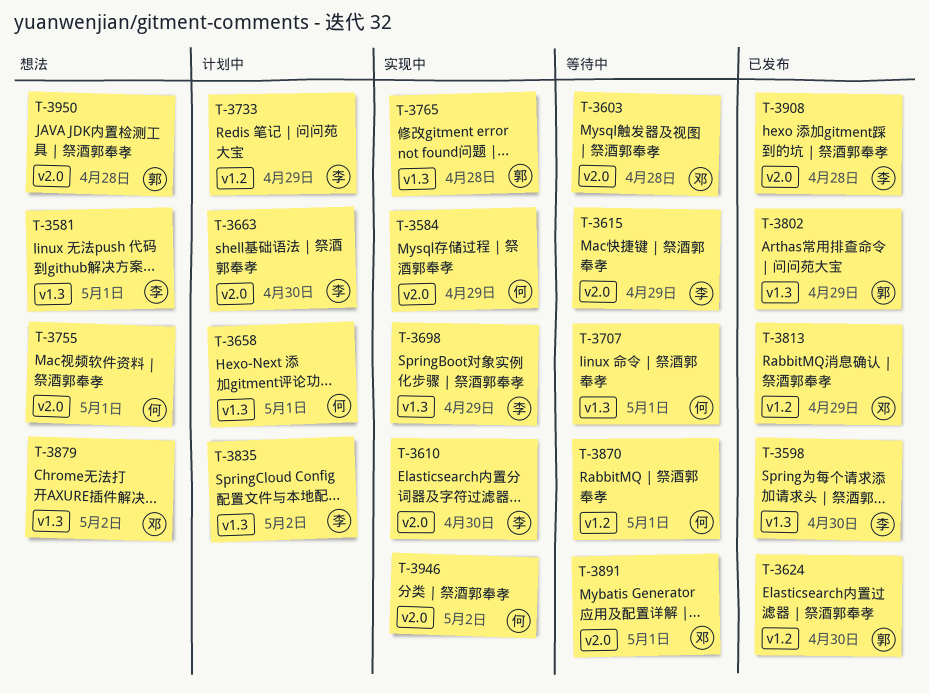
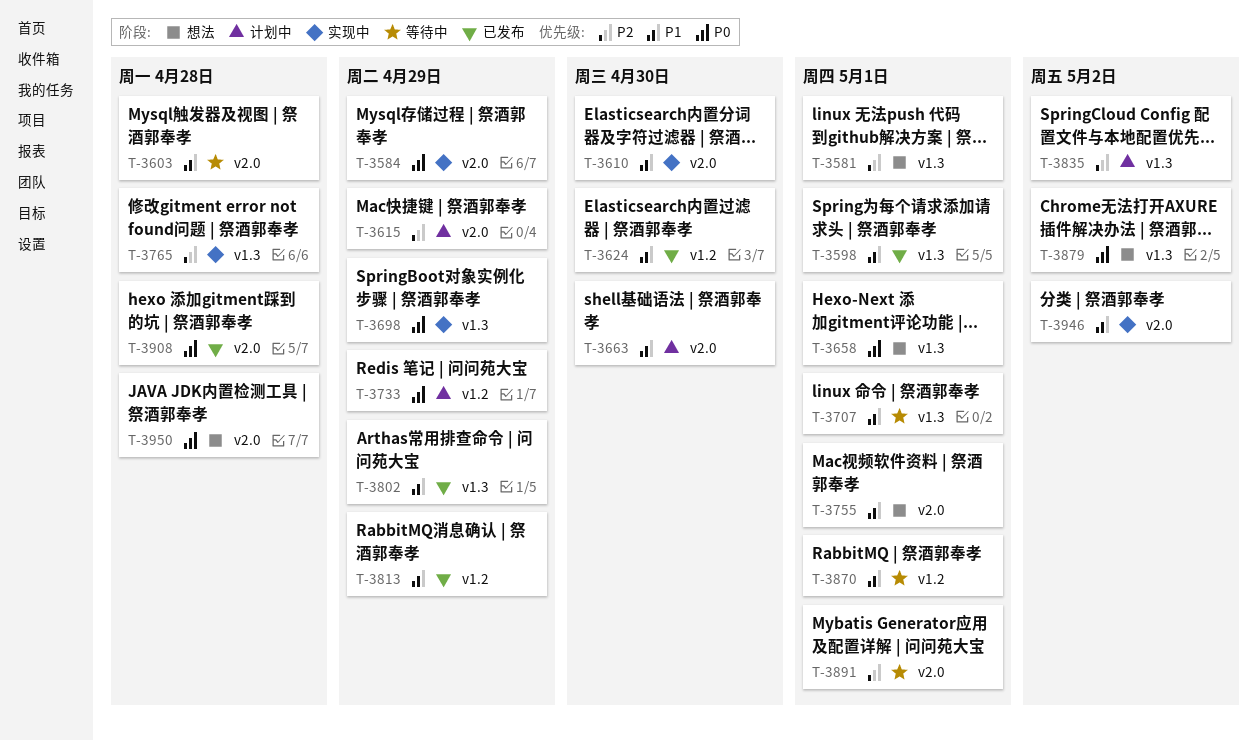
T-3598, due: Apr 30 -> May 1
T-3615, status: 等待中 -> 计划中
T-3658, status: 计划中 -> 想法

